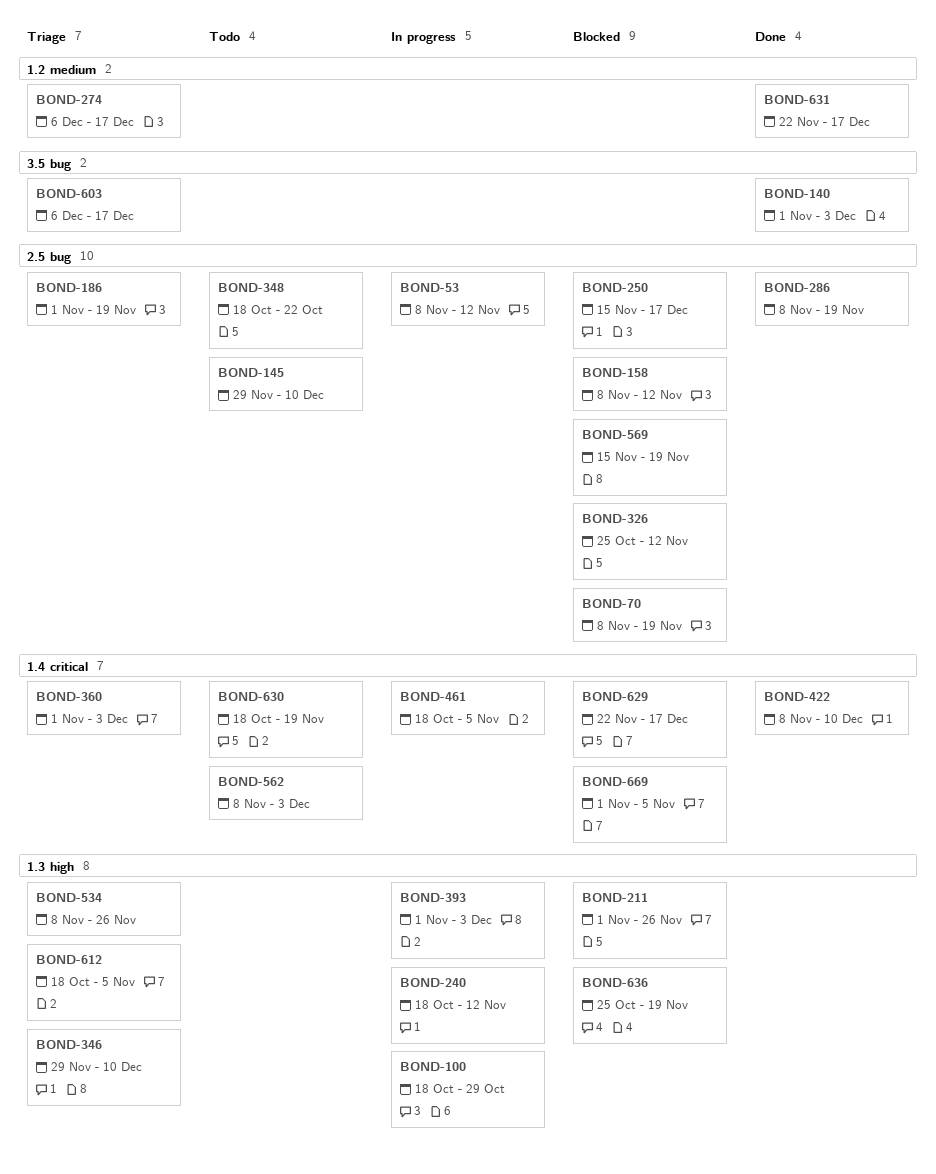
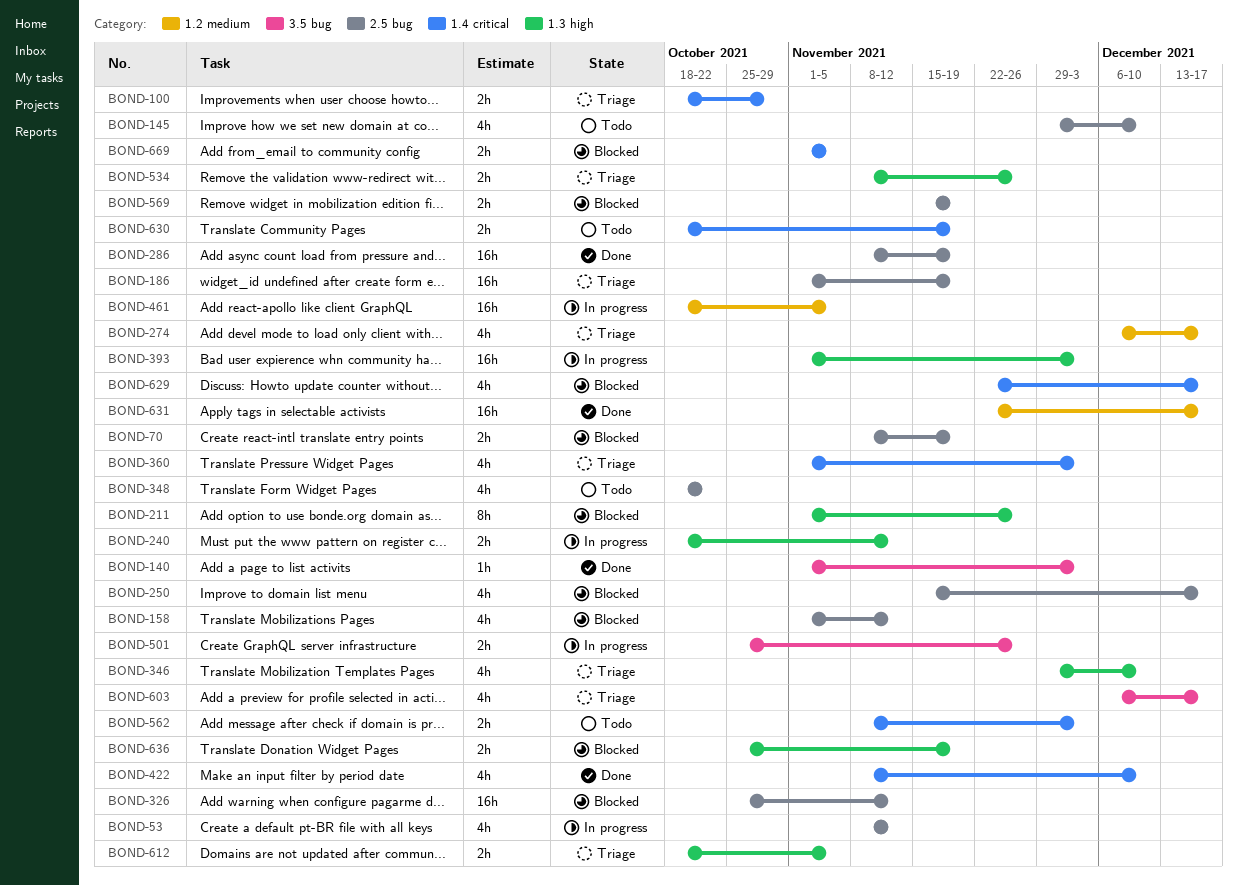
BOND-100, status: In progress -> Triage
BOND-100, label: 1.3 high -> 1.4 critical
BOND-158, start: Nov 8 -> Nov 1
BOND-461, label: 1.4 critical -> 1.2 medium
BOND-501: none -> present

